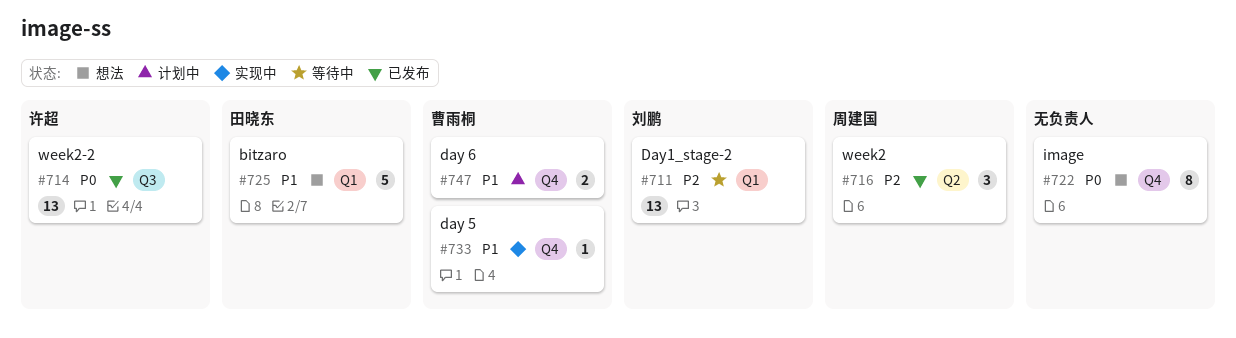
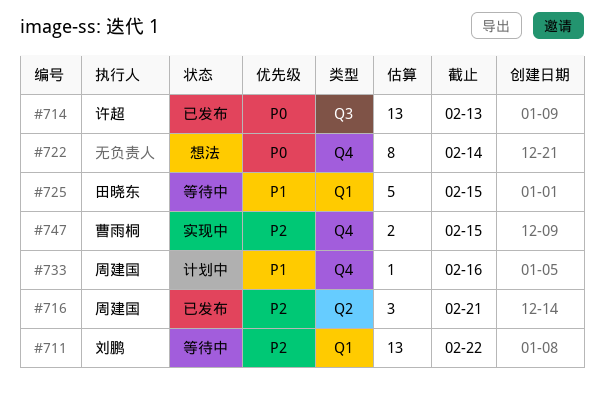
#725, status: 想法 -> 等待中
#733, status: 实现中 -> 计划中
#733, owner: 曹雨桐 -> 周建国
#747, status: 计划中 -> 实现中
#747, priority: P1 -> P2

